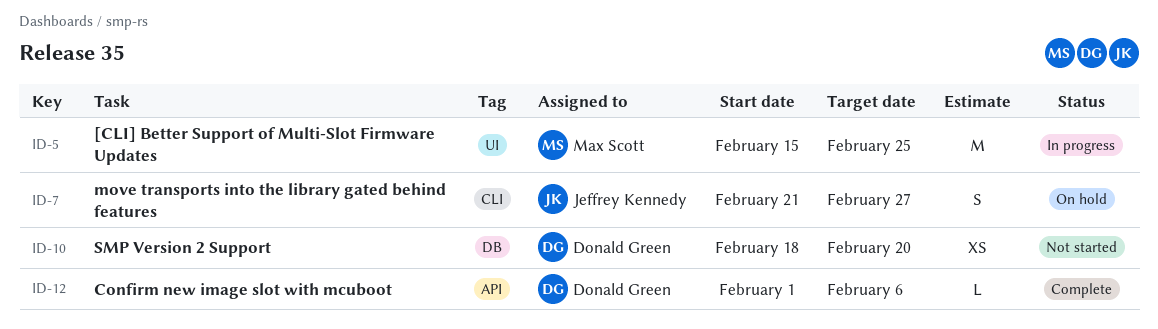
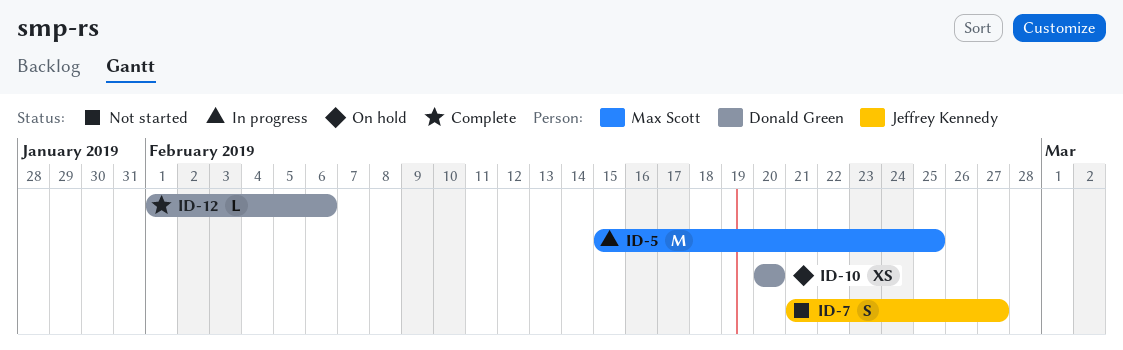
ID-7, status: On hold -> Not started
ID-10, status: Not started -> On hold
ID-10, start: Feb 18 -> Feb 20

